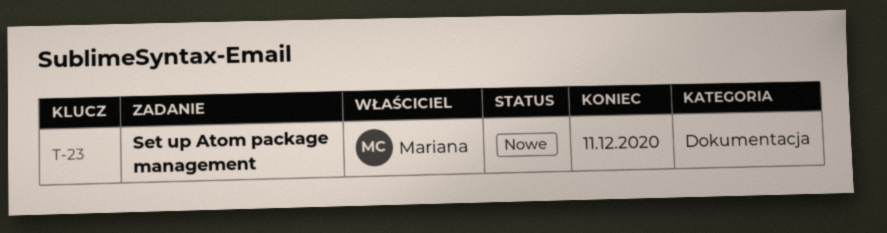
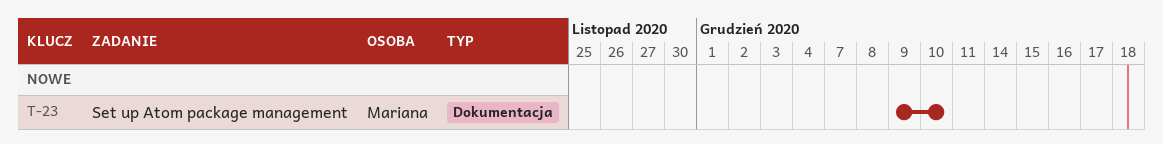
T-23, due: Dec 11 -> Dec 10

